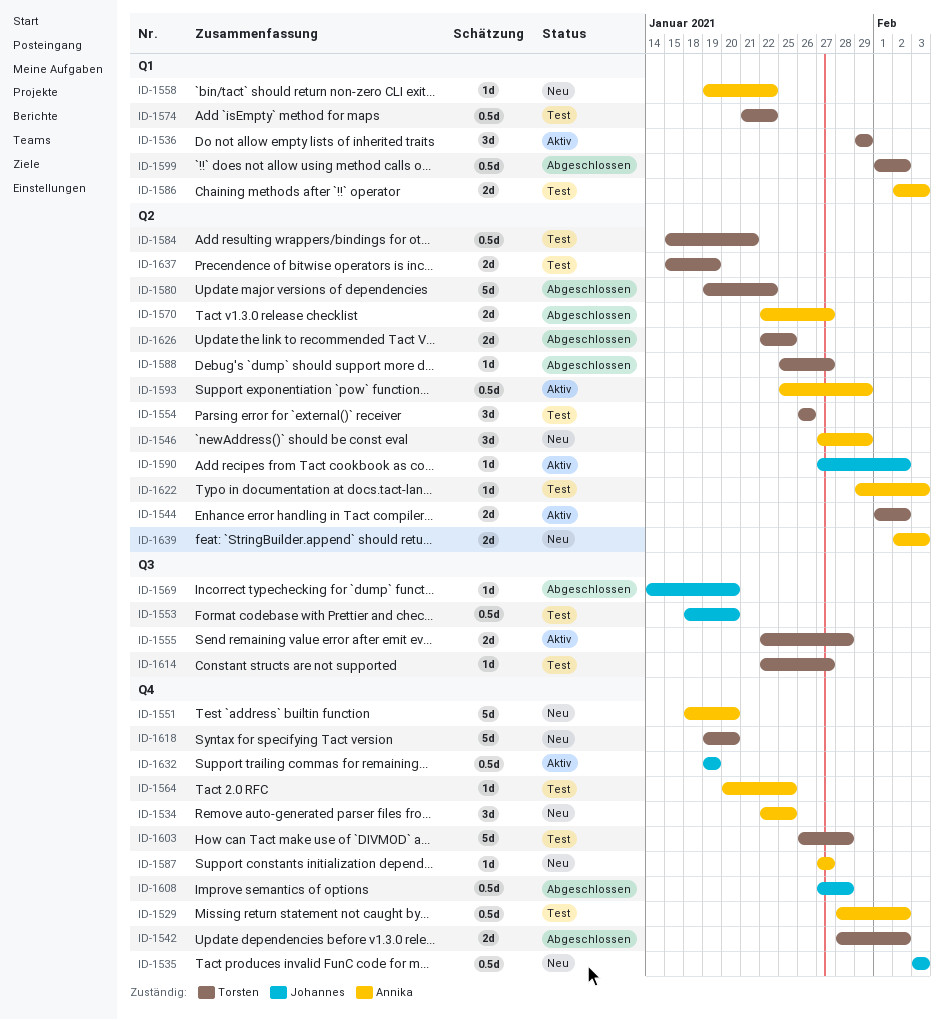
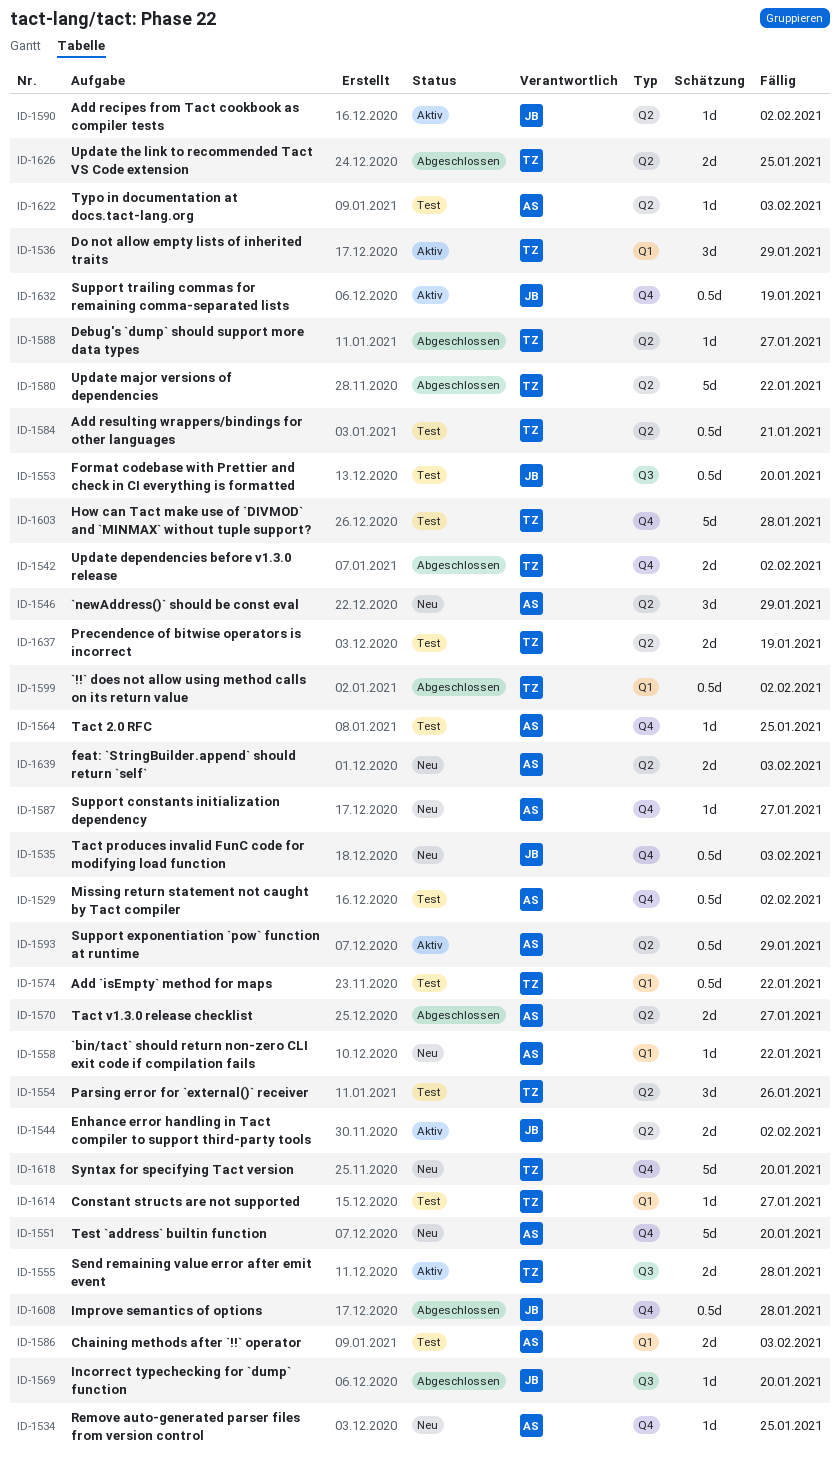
ID-1534, estimate: 3d -> 1d
ID-1544, owner: Torsten -> Johannes
ID-1614, label: Q3 -> Q1

